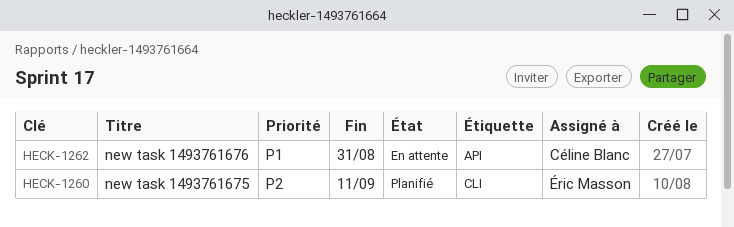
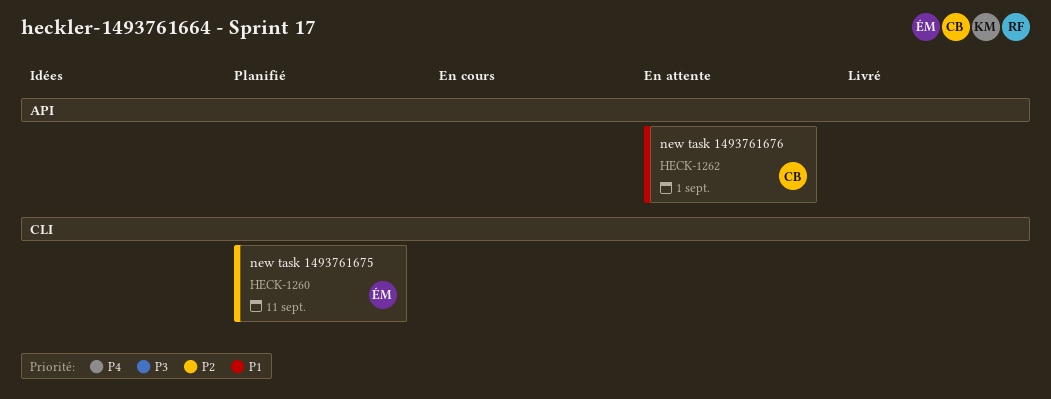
HECK-1262, due: Aug 31 -> Sep 1

